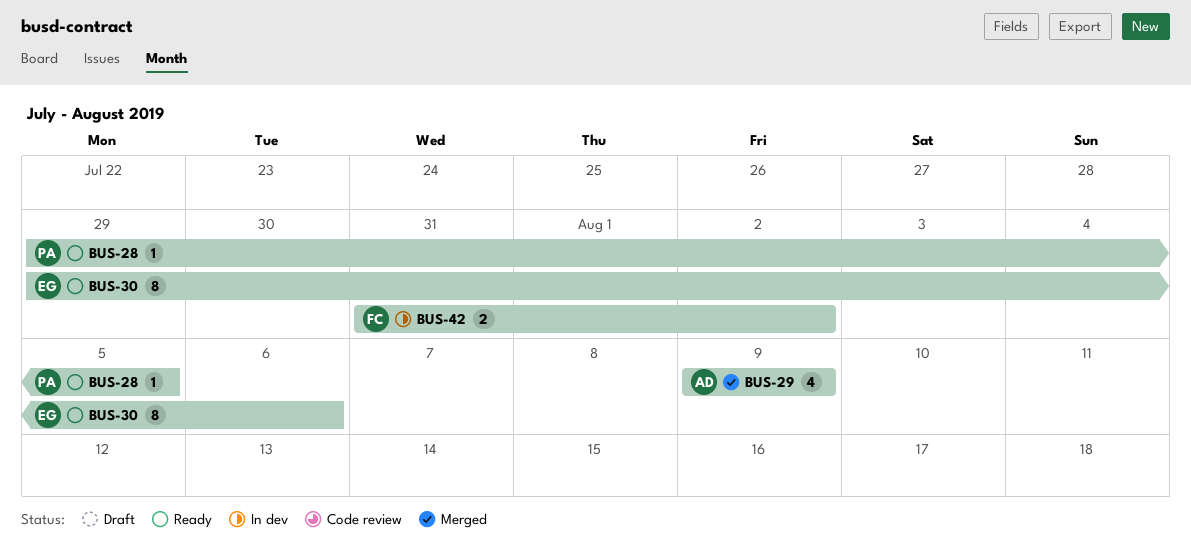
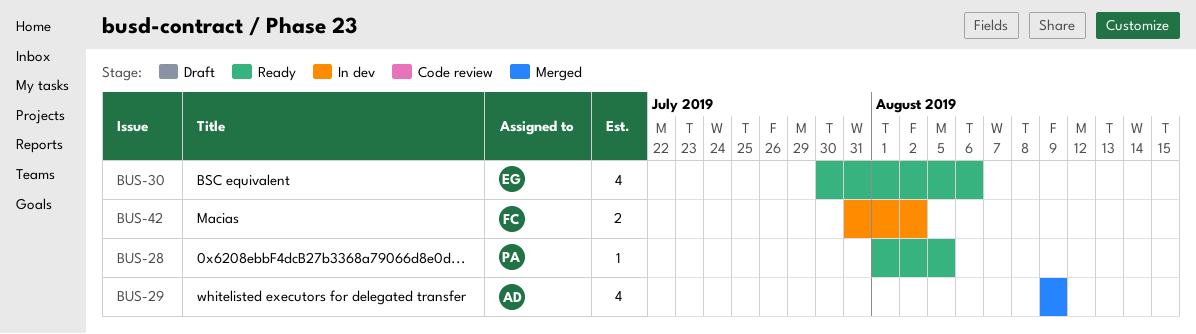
BUS-28, start: Jul 29 -> Aug 1
BUS-30, estimate: 8 -> 4
BUS-30, start: Jul 29 -> Jul 30

